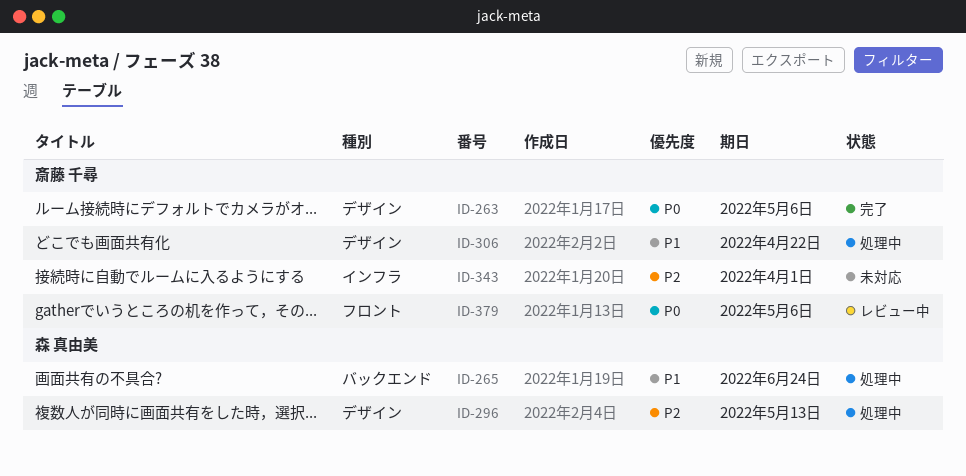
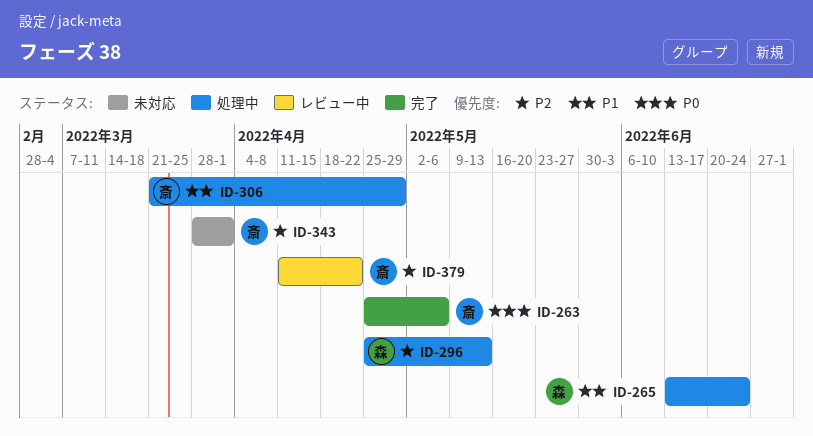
ID-306, due: Apr 22 -> Apr 29
ID-379, priority: P0 -> P2
ID-379, due: May 6 -> Apr 22

